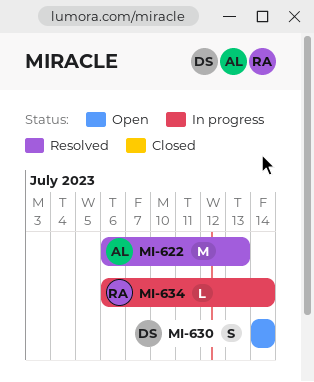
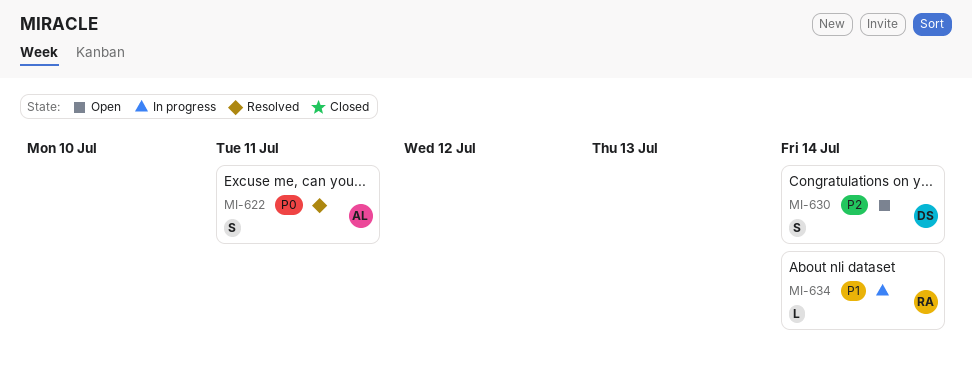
MI-622, estimate: M -> S
MI-622, due: Jul 13 -> Jul 11

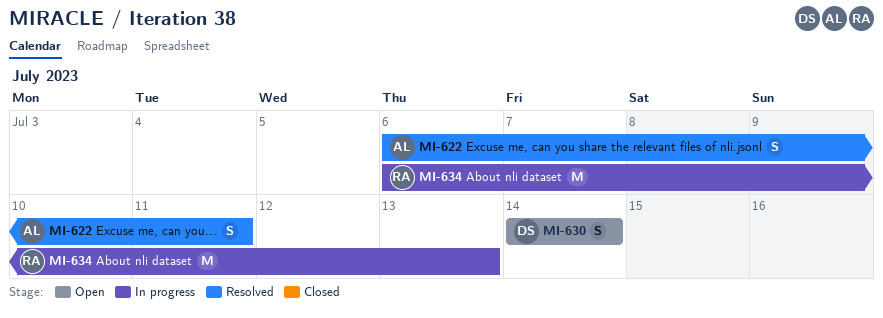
MI-634, estimate: L -> M
MI-634, due: Jul 14 -> Jul 13

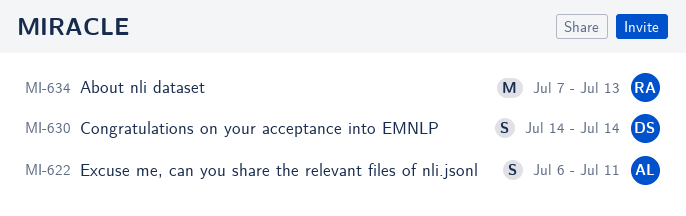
MI-634, start: Jul 6 -> Jul 7

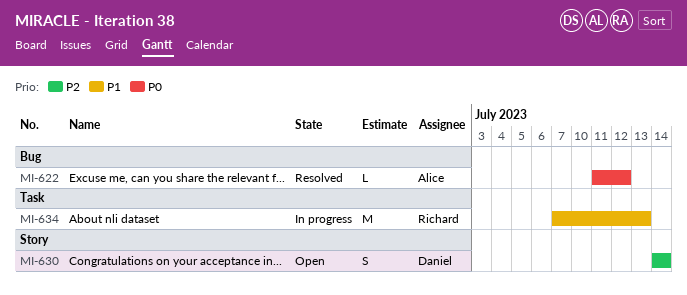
MI-622, estimate: S -> L
MI-622, start: Jul 6 -> Jul 11
MI-622, due: Jul 11 -> Jul 12

